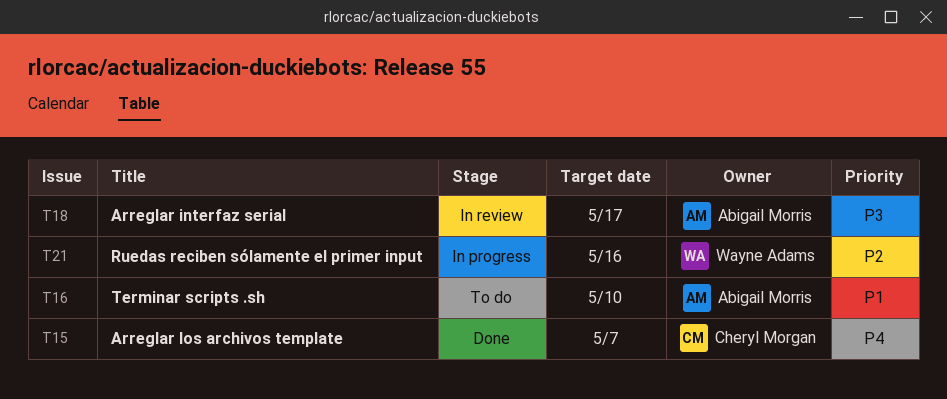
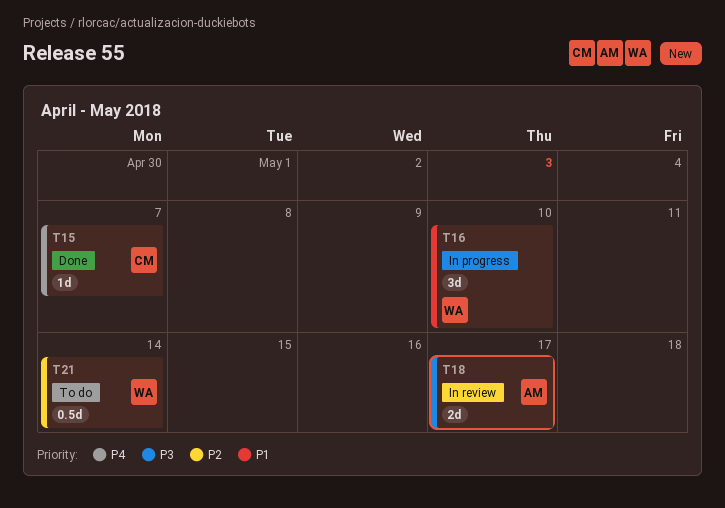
T16, status: To do -> In progress
T16, owner: Abigail Morris -> Wayne Adams
T21, status: In progress -> To do
T21, due: May 16 -> May 14

